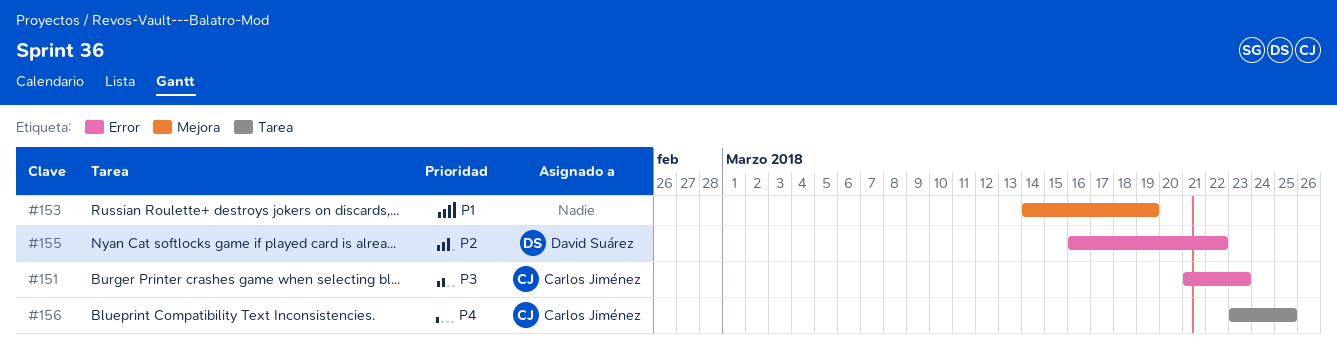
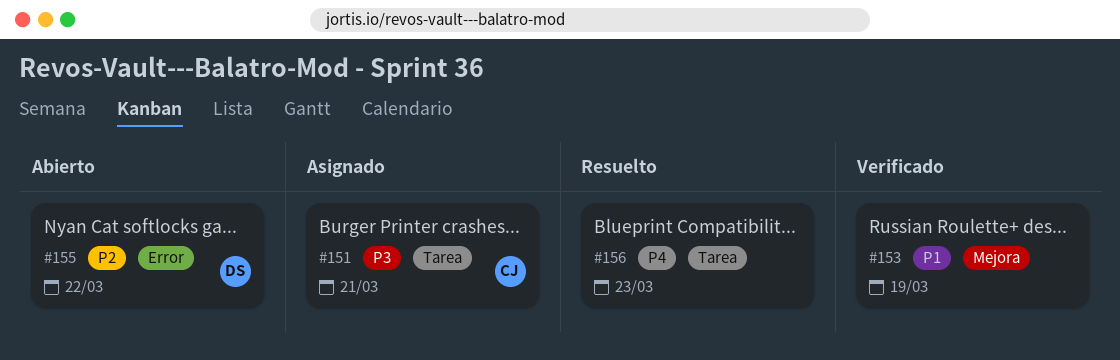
#151, label: Error -> Tarea
#151, due: Mar 23 -> Mar 21
#156, owner: Carlos Jiménez -> none
#156, due: Mar 25 -> Mar 23

